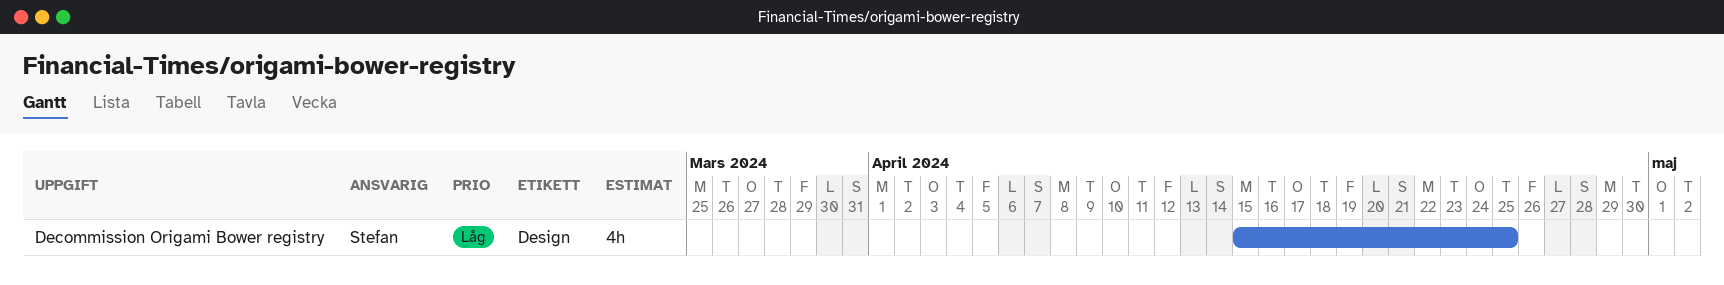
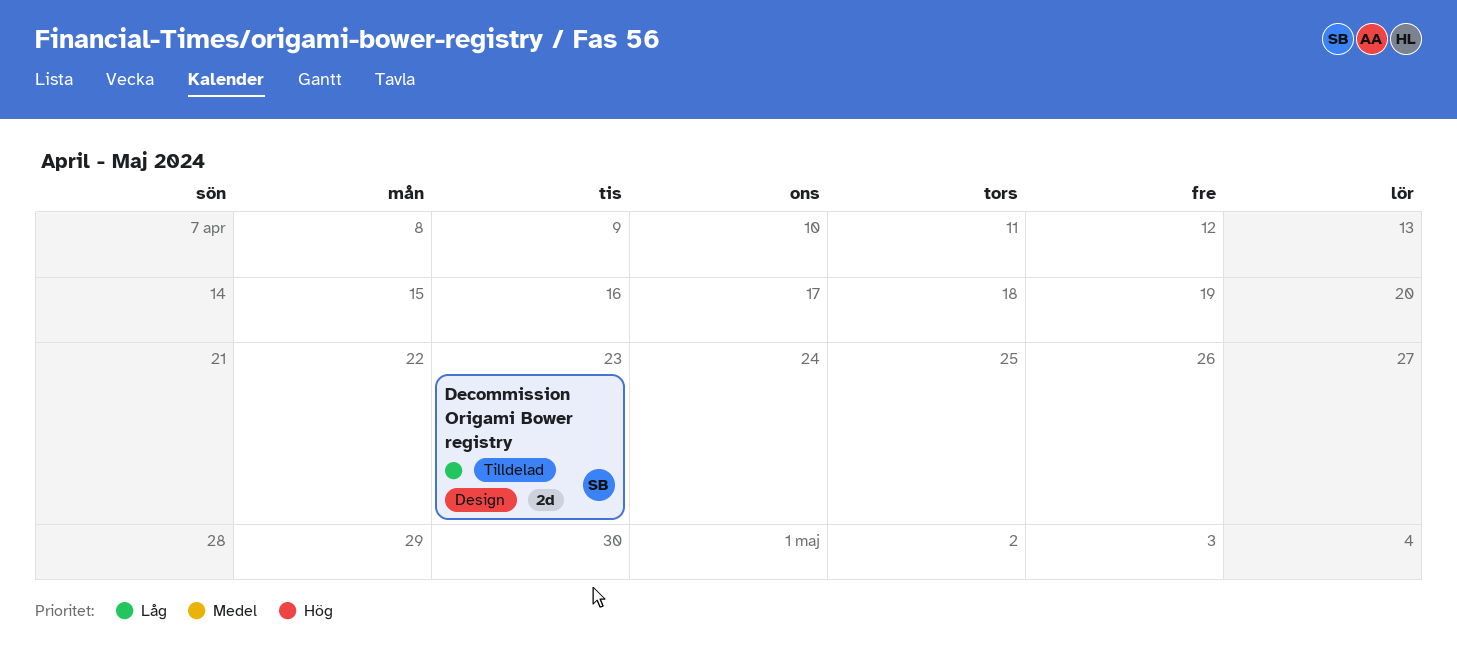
Decommission Origami Bower registry, estimate: 4h -> 2d
Decommission Origami Bower registry, due: Apr 25 -> Apr 23

